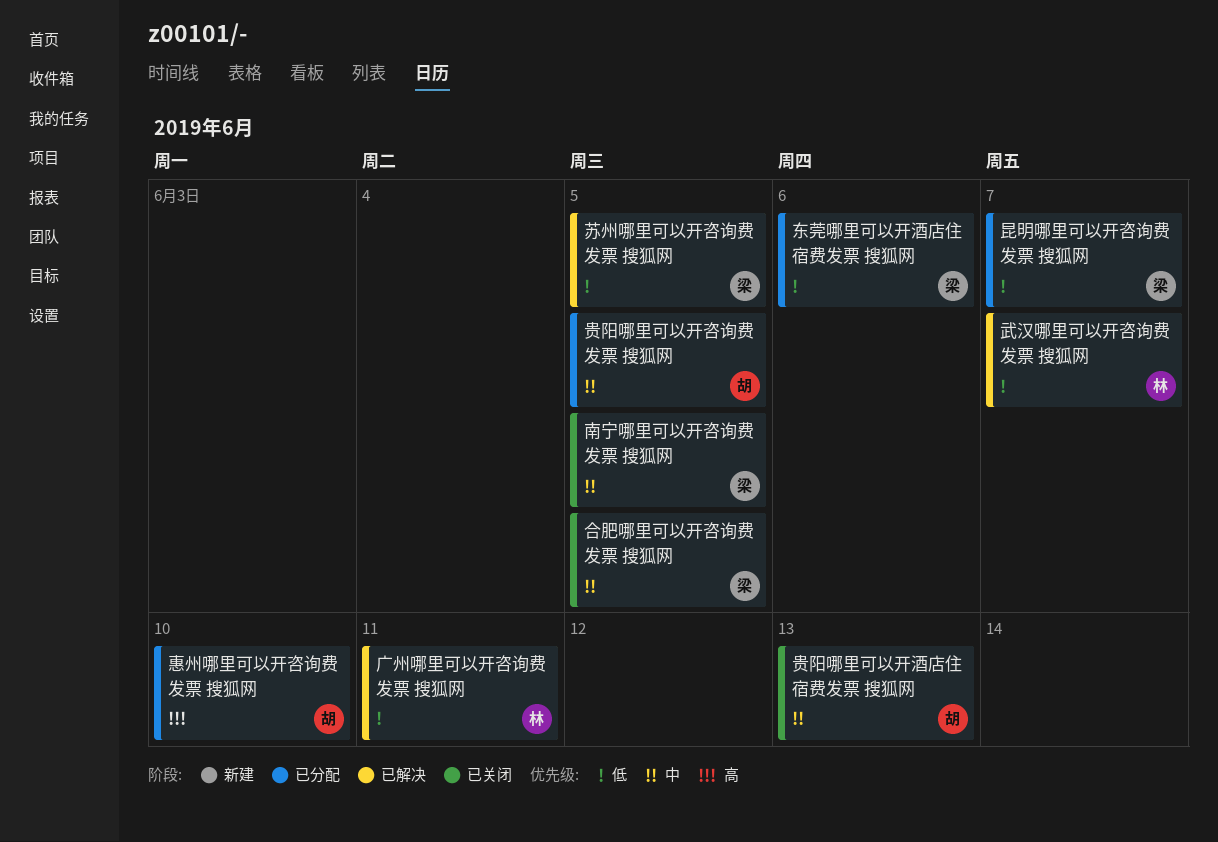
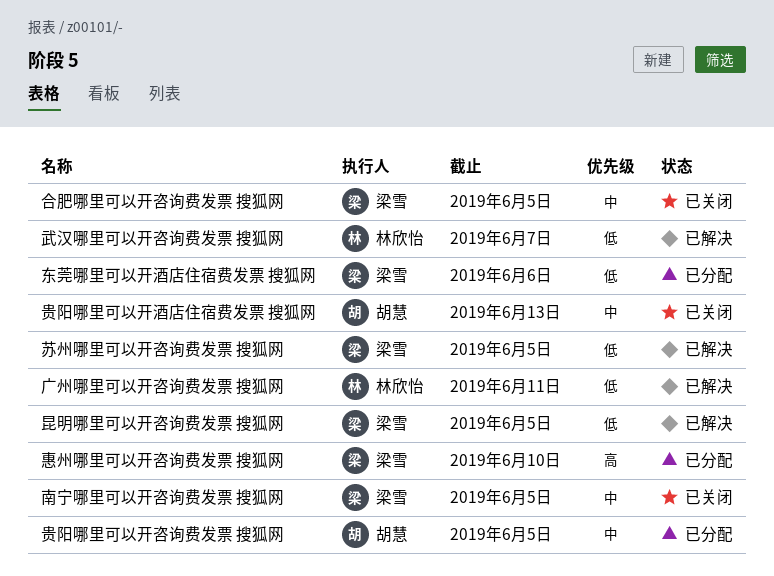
惠州哪里可以开咨询费发票 搜狐网, owner: 胡慧 -> 梁雪
昆明哪里可以开咨询费发票 搜狐网, status: 已分配 -> 已解决
昆明哪里可以开咨询费发票 搜狐网, due: Jun 7 -> Jun 5

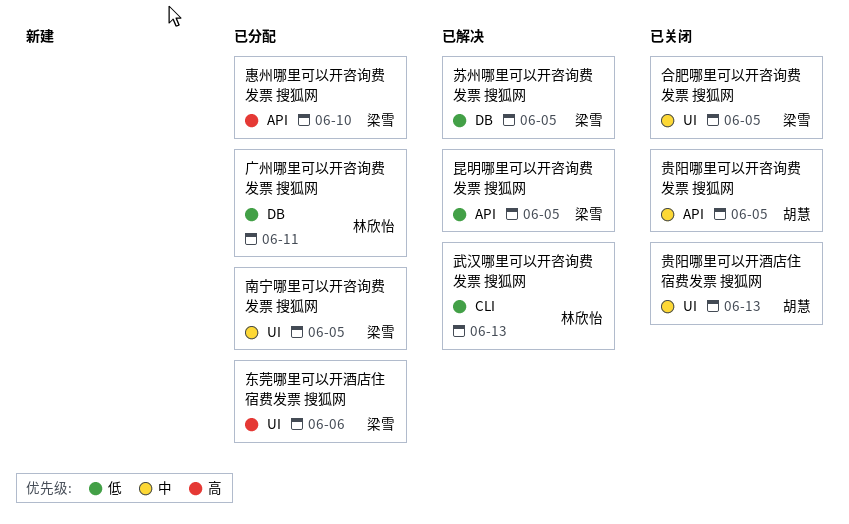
东莞哪里可以开酒店住宿费发票 搜狐网, priority: 低 -> 高
南宁哪里可以开咨询费发票 搜狐网, status: 已关闭 -> 已分配
广州哪里可以开咨询费发票 搜狐网, status: 已解决 -> 已分配
武汉哪里可以开咨询费发票 搜狐网, due: Jun 7 -> Jun 13
贵阳哪里可以开咨询费发票 搜狐网, status: 已分配 -> 已关闭

